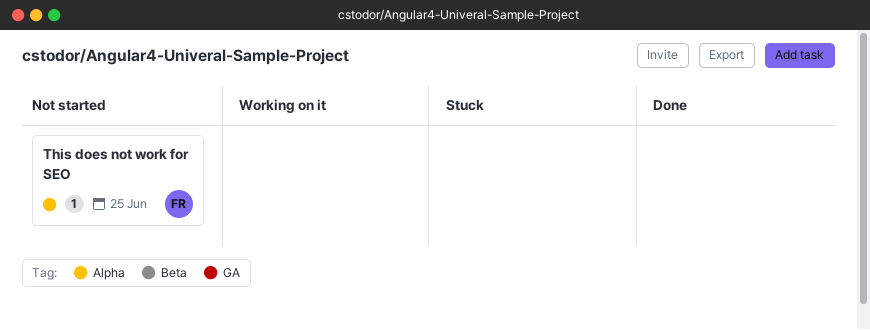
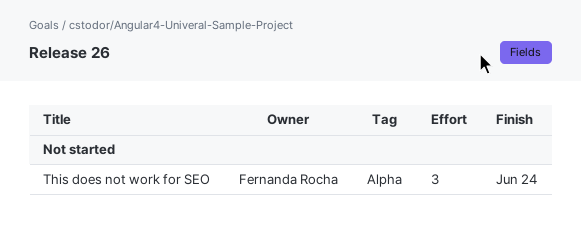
This does not work for SEO, estimate: 1 -> 3
This does not work for SEO, due: Jun 25 -> Jun 24

